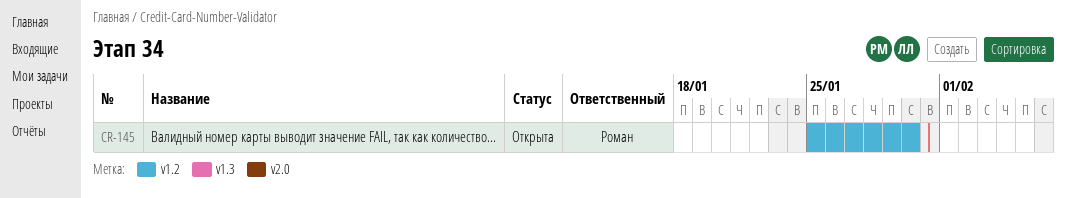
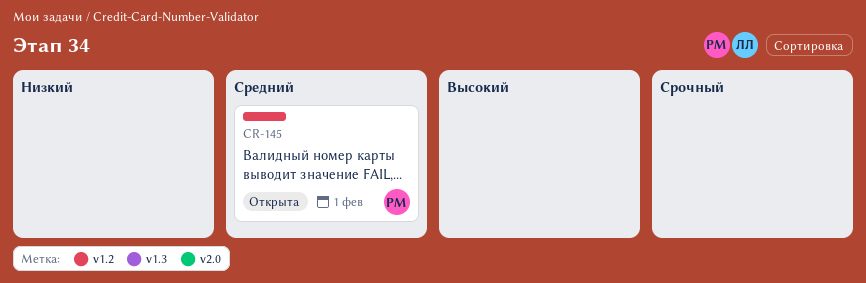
CR-145, due: Jan 30 -> Feb 1

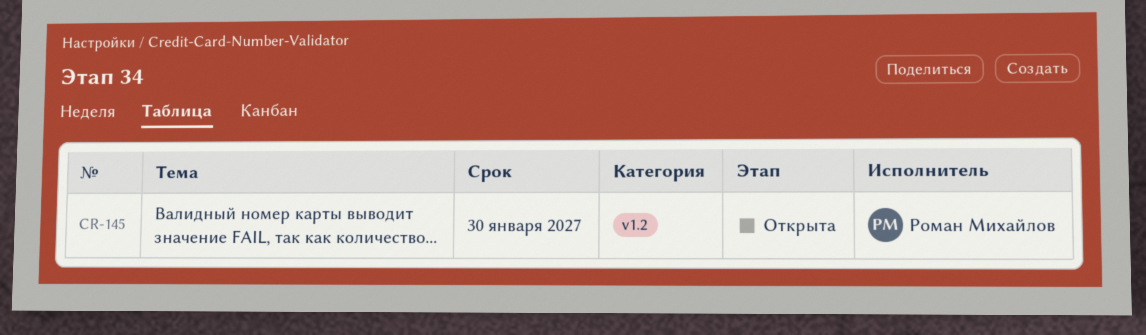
CR-145, due: Feb 1 -> Jan 30

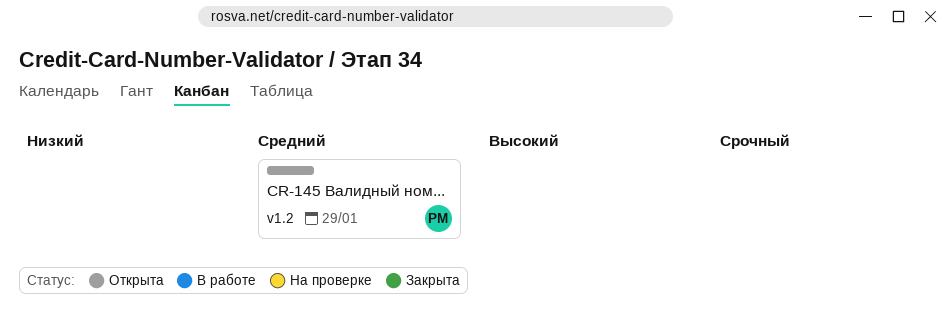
CR-145, due: Jan 30 -> Jan 29

